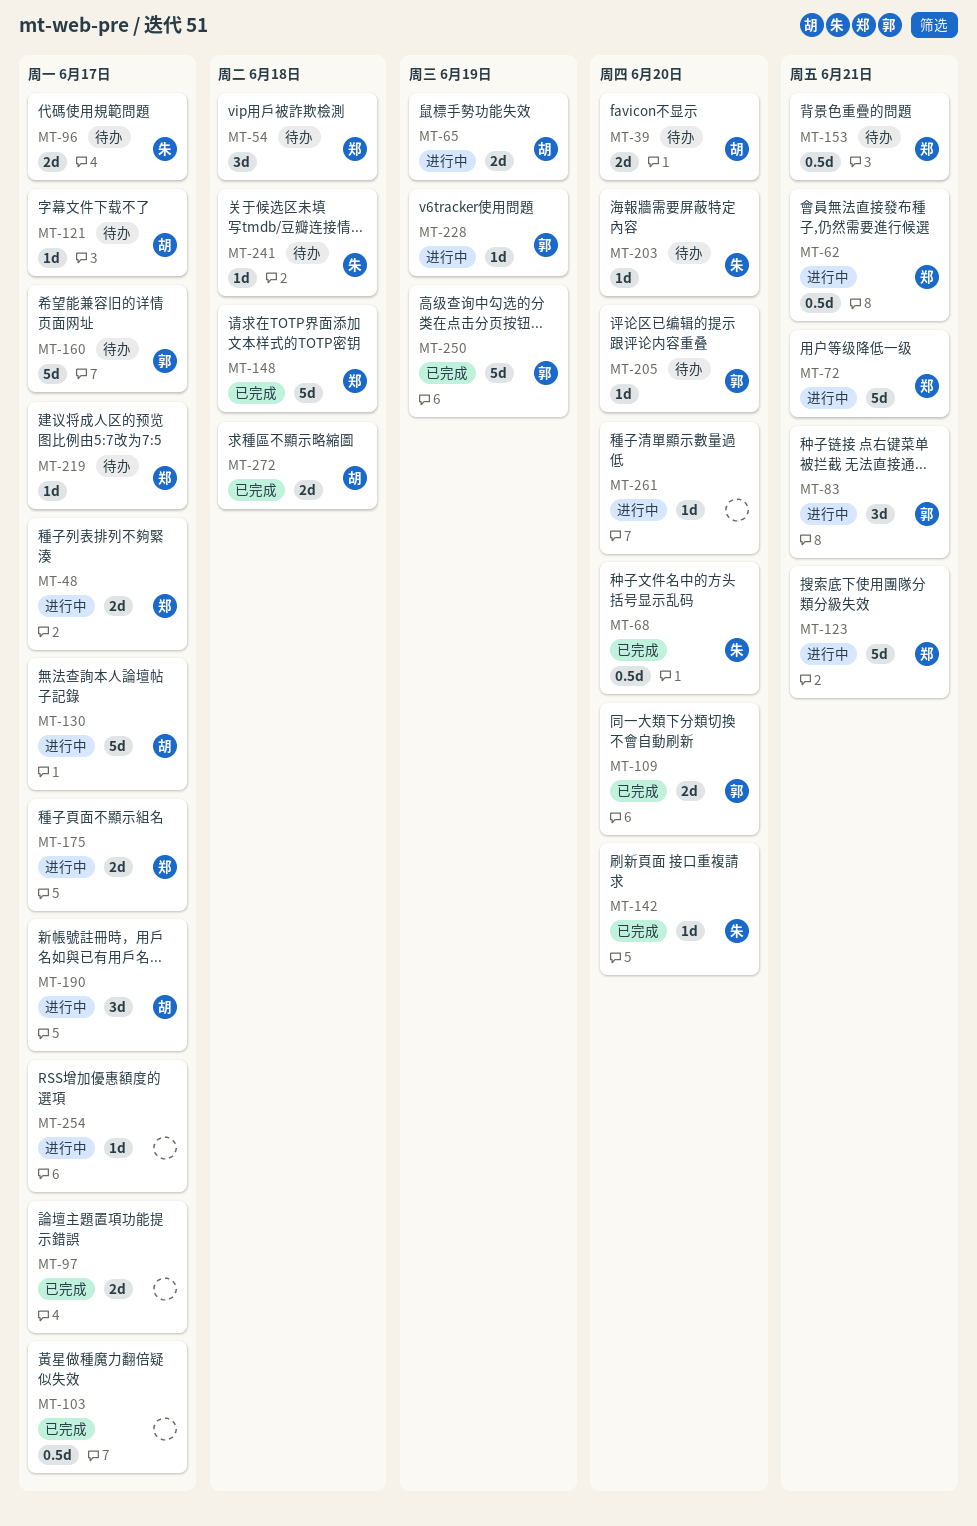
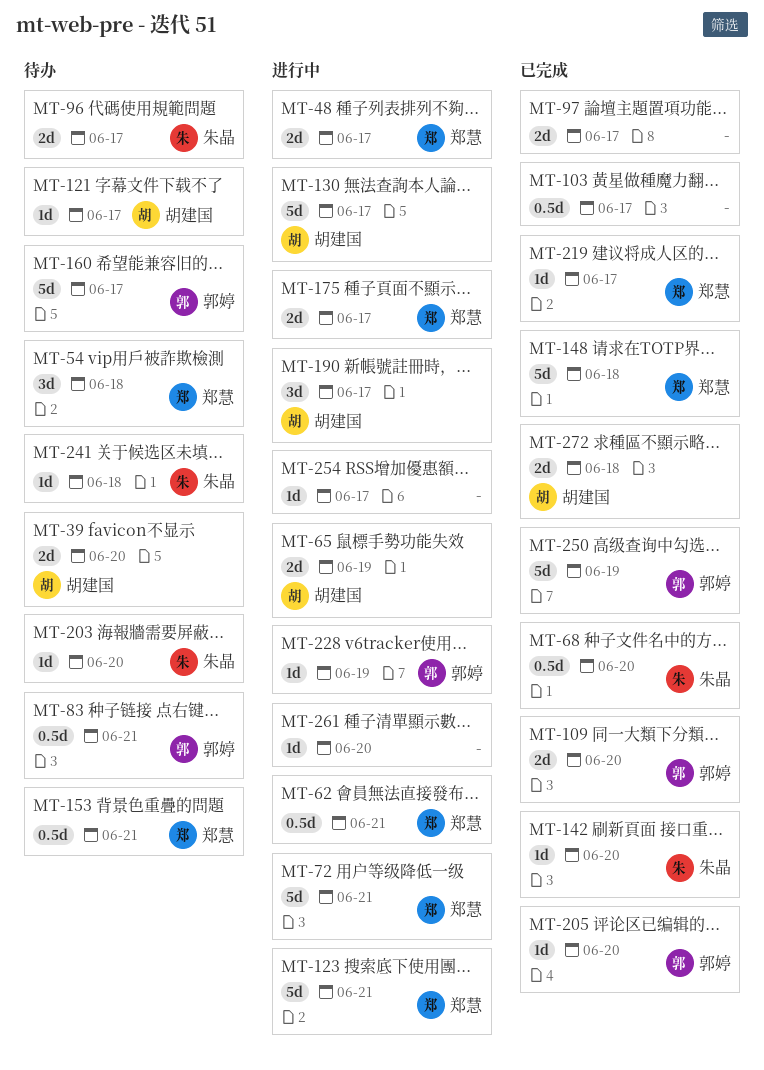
MT-83, status: 进行中 -> 待办
MT-83, estimate: 3d -> 0.5d
MT-205, status: 待办 -> 已完成
MT-219, status: 待办 -> 已完成

